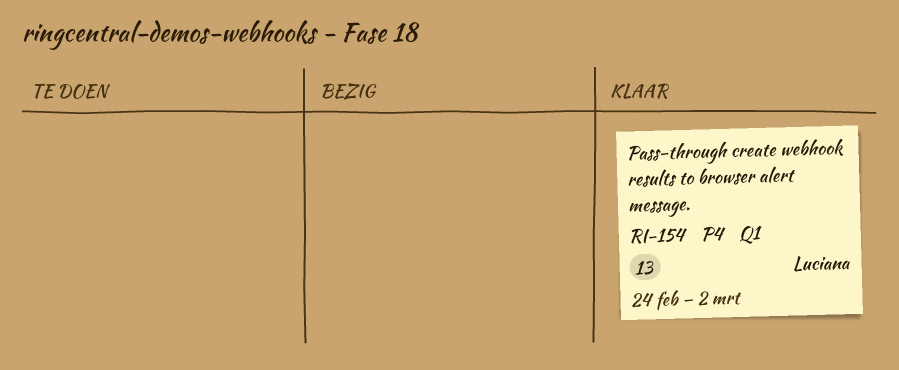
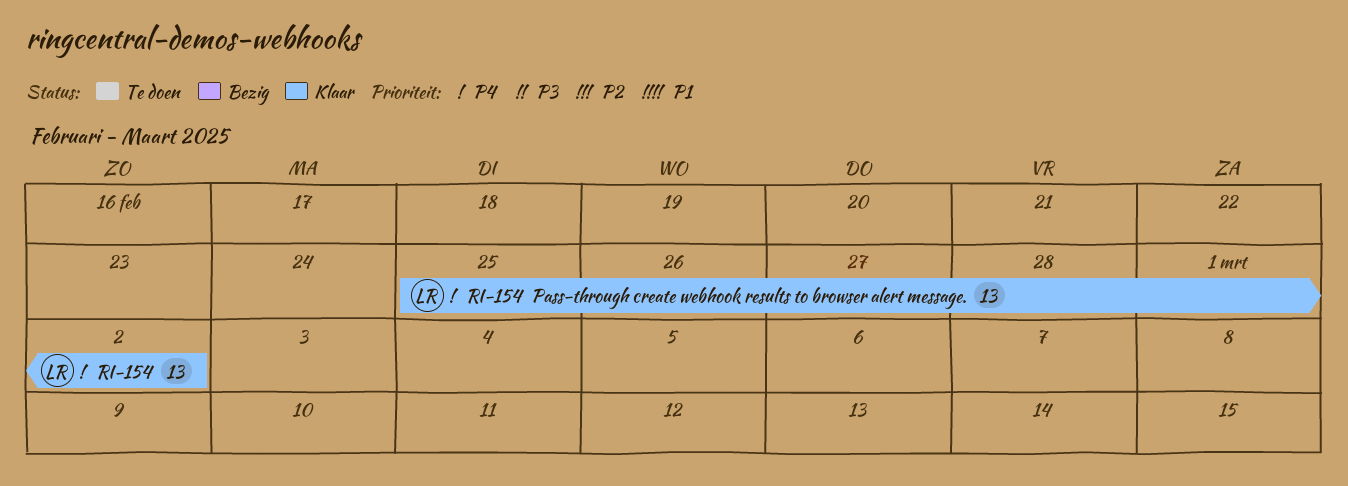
RI-154, start: Feb 24 -> Feb 25

